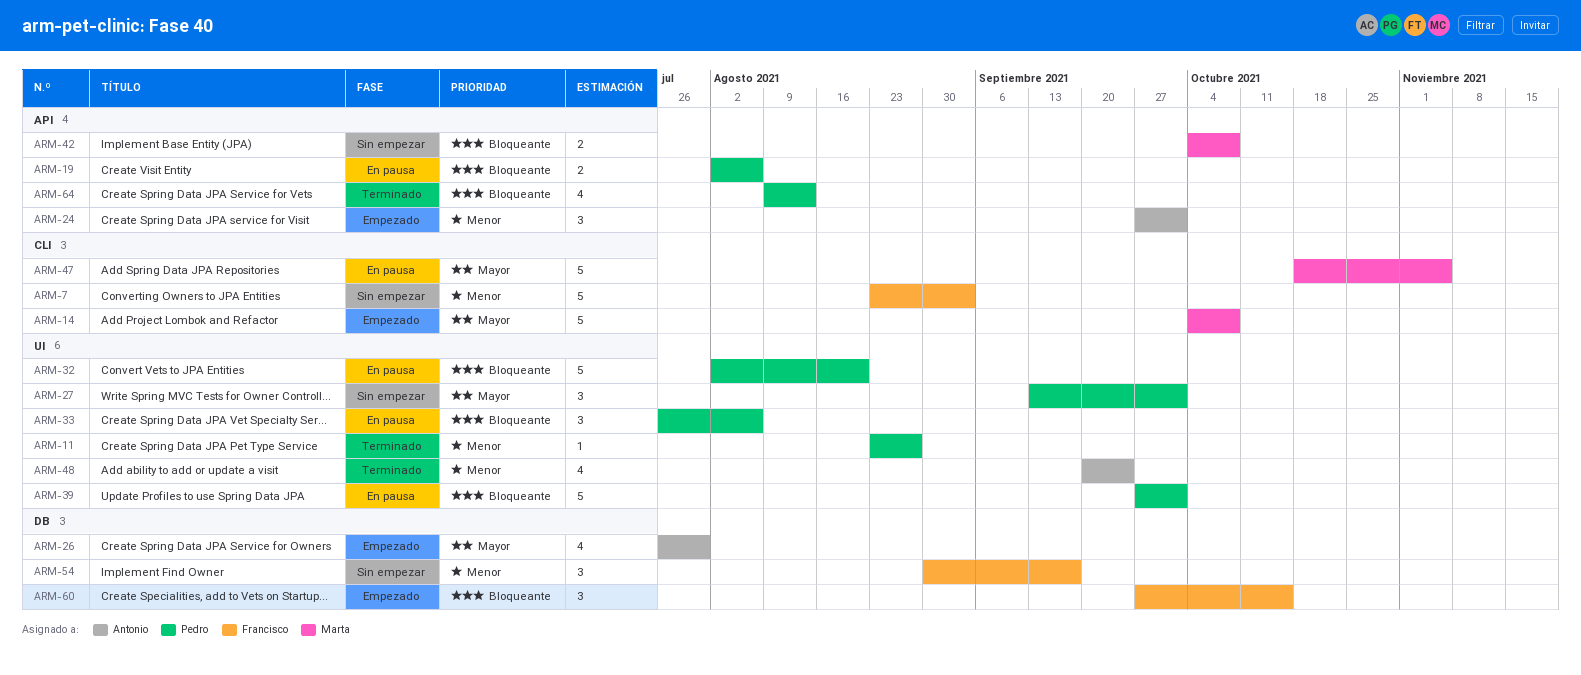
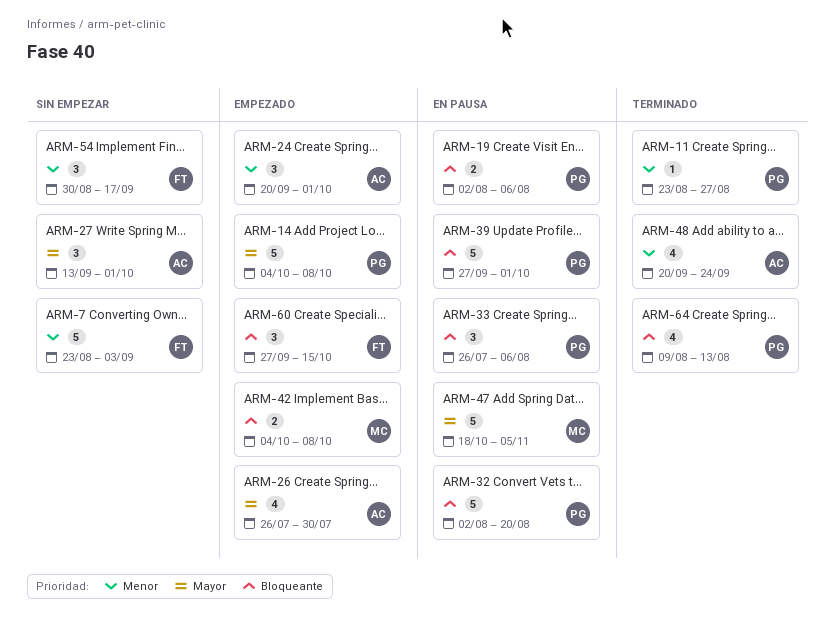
ARM-14, owner: Marta -> Pedro
ARM-24, start: Sep 27 -> Sep 20
ARM-27, owner: Pedro -> Antonio
ARM-42, status: Sin empezar -> Empezado

